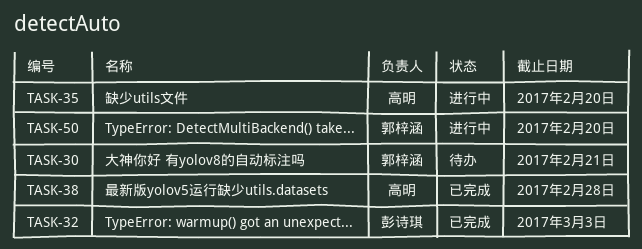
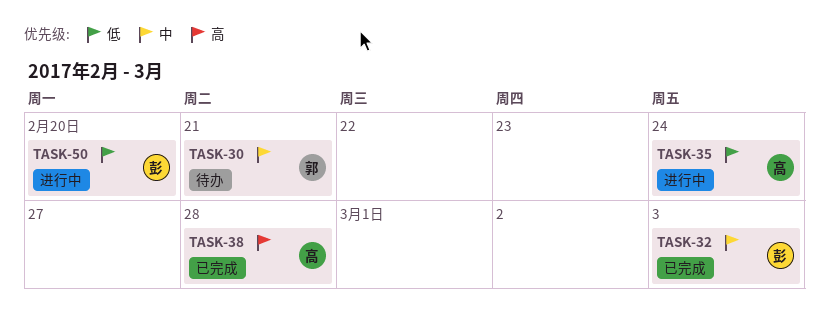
TASK-35, due: Feb 20 -> Feb 24
TASK-50, owner: 郭梓涵 -> 彭诗琪

